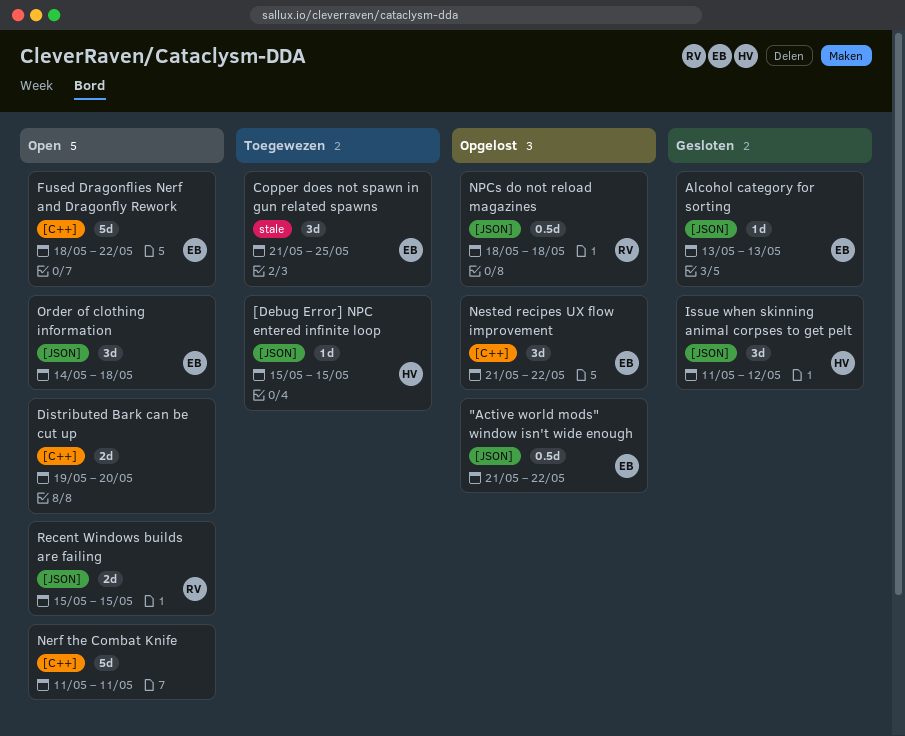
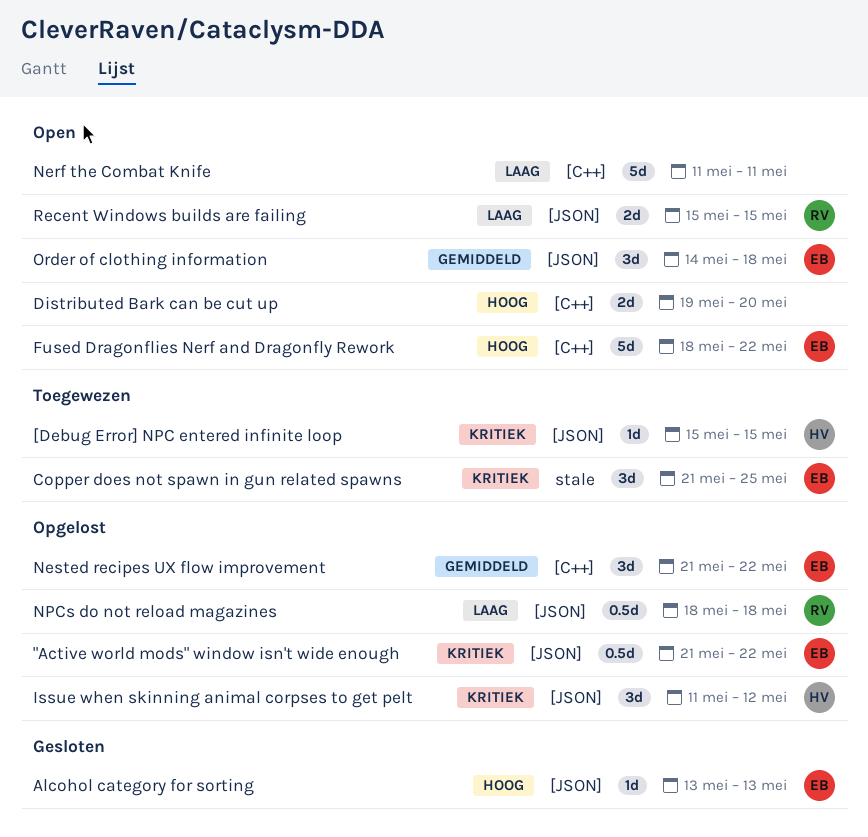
Issue when skinning animal corpses to get pelt, status: Gesloten -> Opgelost

